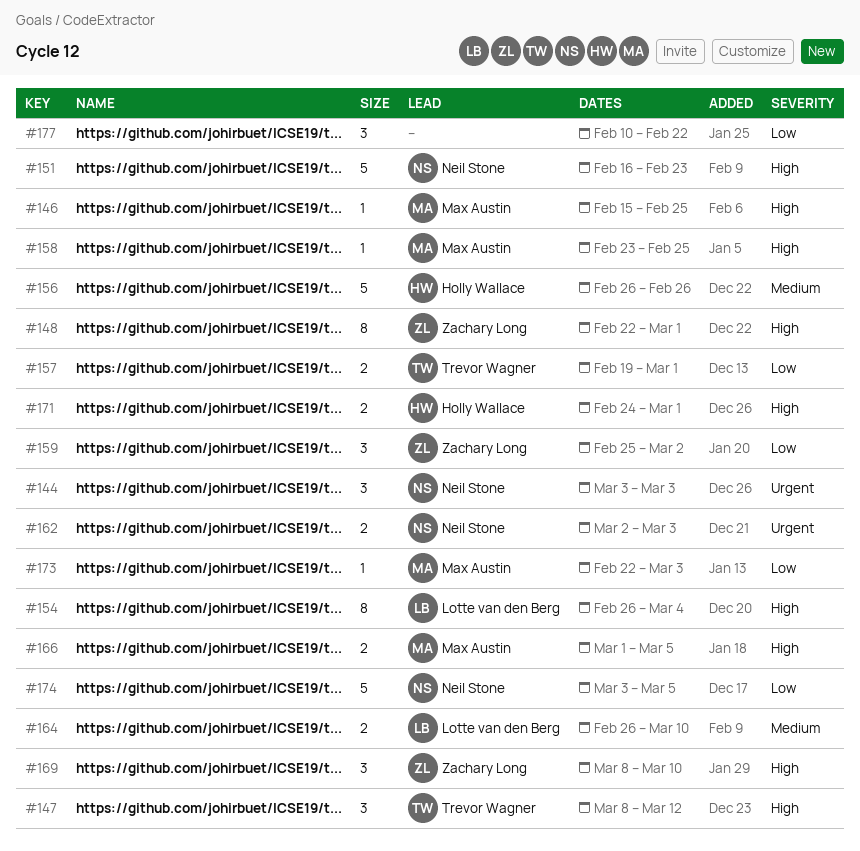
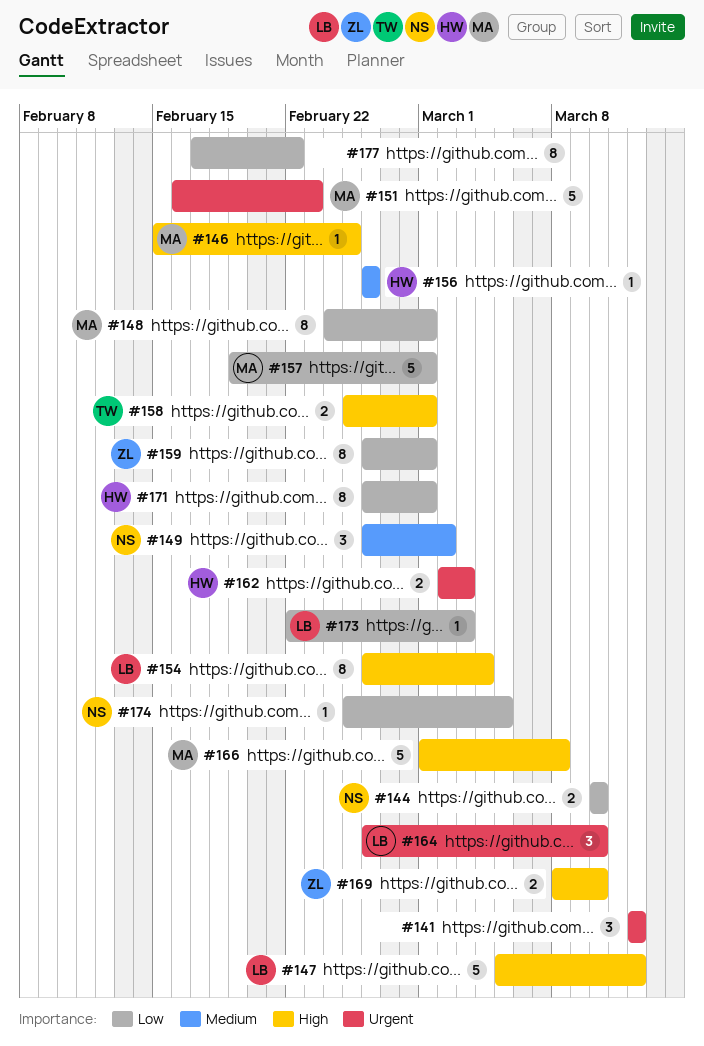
#141: none -> present
#144, priority: Urgent -> Low
#144, estimate: 3 -> 2
#144, start: Mar 3 -> Mar 10
#144, due: Mar 3 -> Mar 10
#147, owner: Trevor Wagner -> Lotte van den Berg
#147, estimate: 3 -> 5
#147, start: Mar 8 -> Mar 5
#148, owner: Zachary Long -> Max Austin
#148, priority: High -> Low
#148, start: Feb 22 -> Feb 24
#149: none -> present
#151, owner: Neil Stone -> Max Austin
#151, priority: High -> Urgent
#156, estimate: 5 -> 1
#157, owner: Trevor Wagner -> Max Austin
#157, estimate: 2 -> 5
#158, owner: Max Austin -> Trevor Wagner
#158, estimate: 1 -> 2
#158, start: Feb 23 -> Feb 25
#158, due: Feb 25 -> Mar 1
#159, estimate: 3 -> 8
#159, start: Feb 25 -> Feb 26
#159, due: Mar 2 -> Mar 1
#162, owner: Neil Stone -> Holly Wallace
#164, priority: Medium -> Urgent
#164, estimate: 2 -> 3
#166, estimate: 2 -> 5
#166, due: Mar 5 -> Mar 8
#169, estimate: 3 -> 2
#171, priority: High -> Low
#171, estimate: 2 -> 8
#171, start: Feb 24 -> Feb 26
#173, owner: Max Austin -> Lotte van den Berg
#174, estimate: 5 -> 1
#174, start: Mar 3 -> Feb 25
#177, estimate: 3 -> 8
#177, start: Feb 10 -> Feb 17

